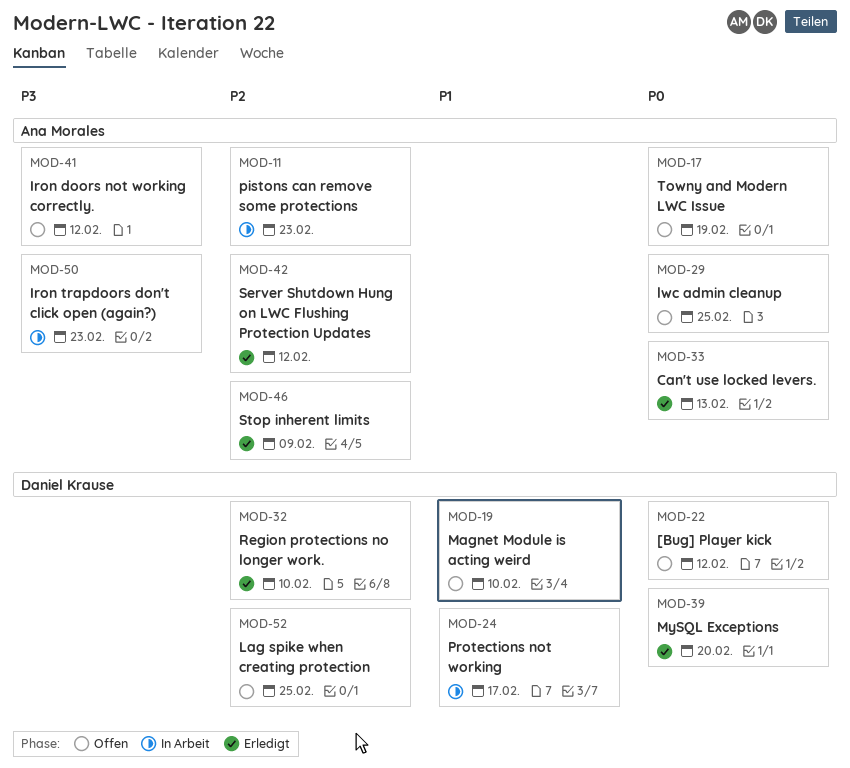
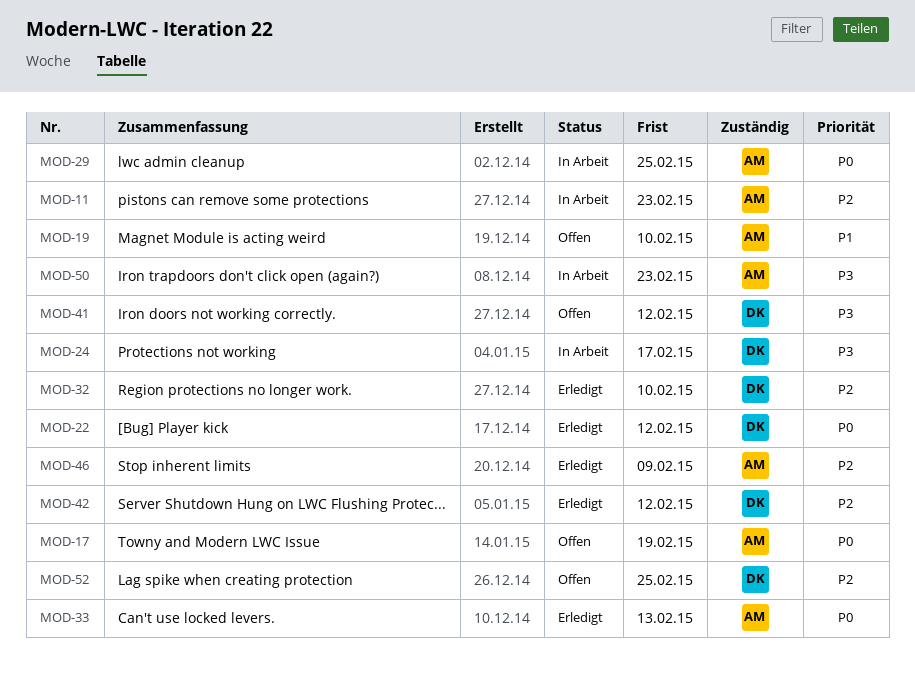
MOD-19, owner: Daniel Krause -> Ana Morales
MOD-22, status: Offen -> Erledigt
MOD-24, priority: P1 -> P3
MOD-29, status: Offen -> In Arbeit
MOD-39: present -> none
MOD-41, owner: Ana Morales -> Daniel Krause
MOD-42, owner: Ana Morales -> Daniel Krause

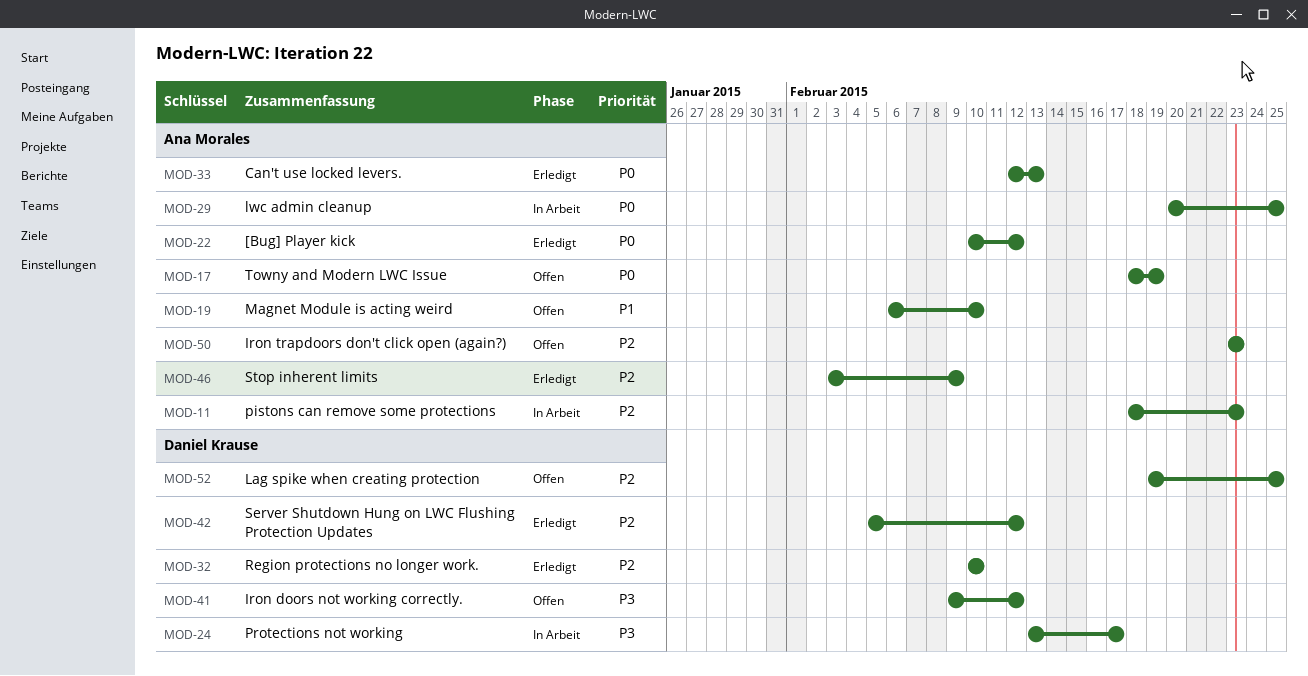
MOD-22, owner: Daniel Krause -> Ana Morales
MOD-50, status: In Arbeit -> Offen
MOD-50, priority: P3 -> P2

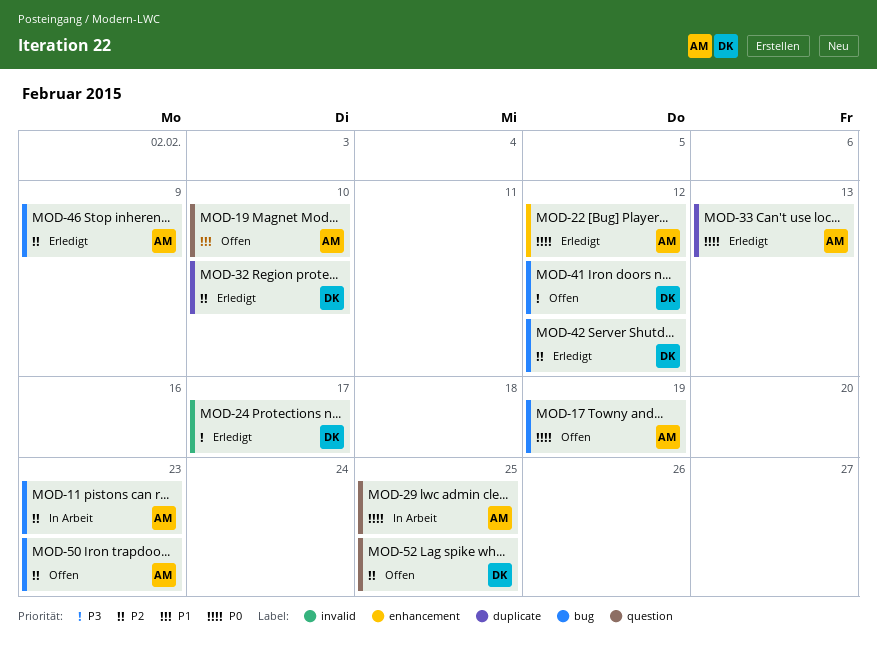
MOD-24, status: In Arbeit -> Erledigt

